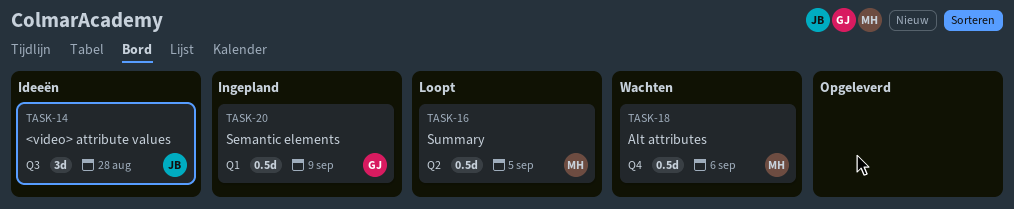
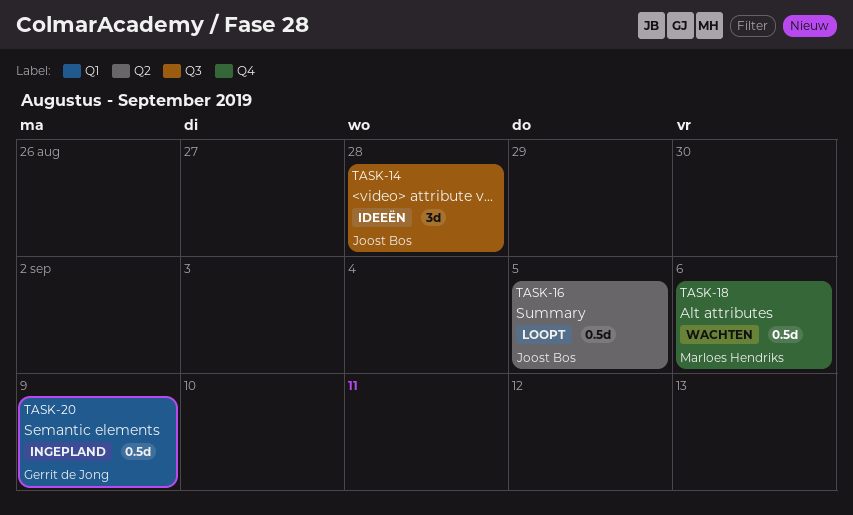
TASK-16, owner: Marloes Hendriks -> Joost Bos

